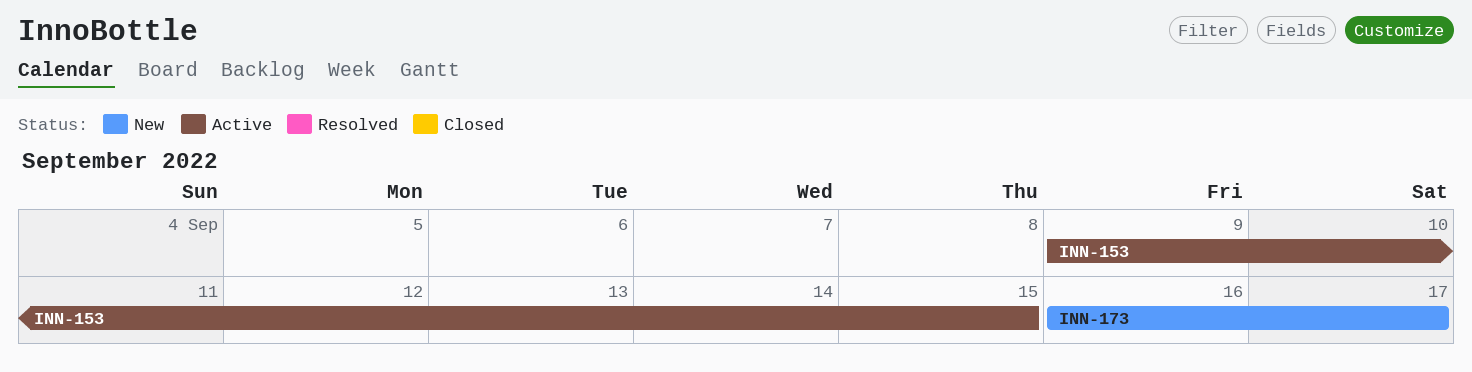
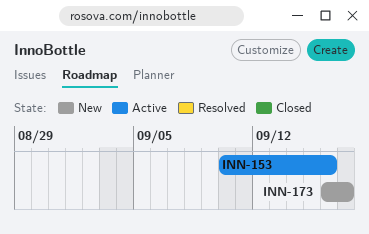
INN-153, start: Sep 9 -> Sep 10
INN-153, due: Sep 15 -> Sep 16

